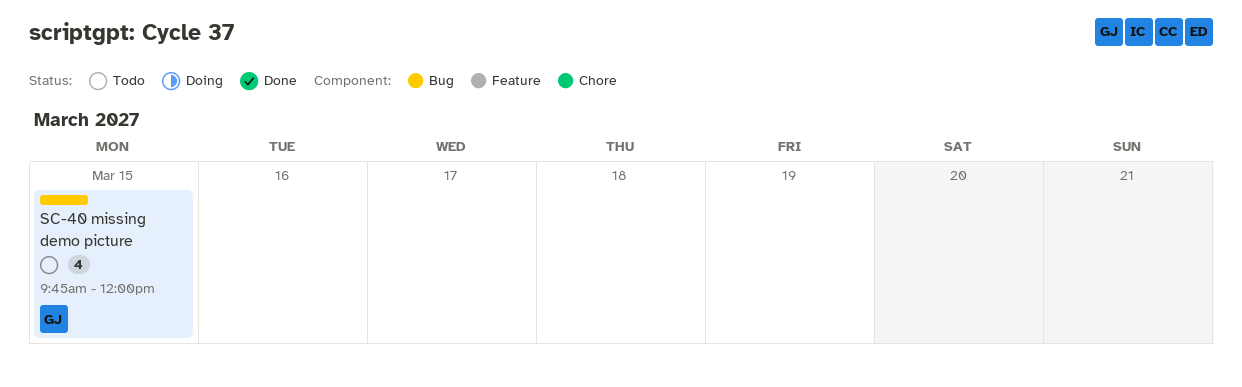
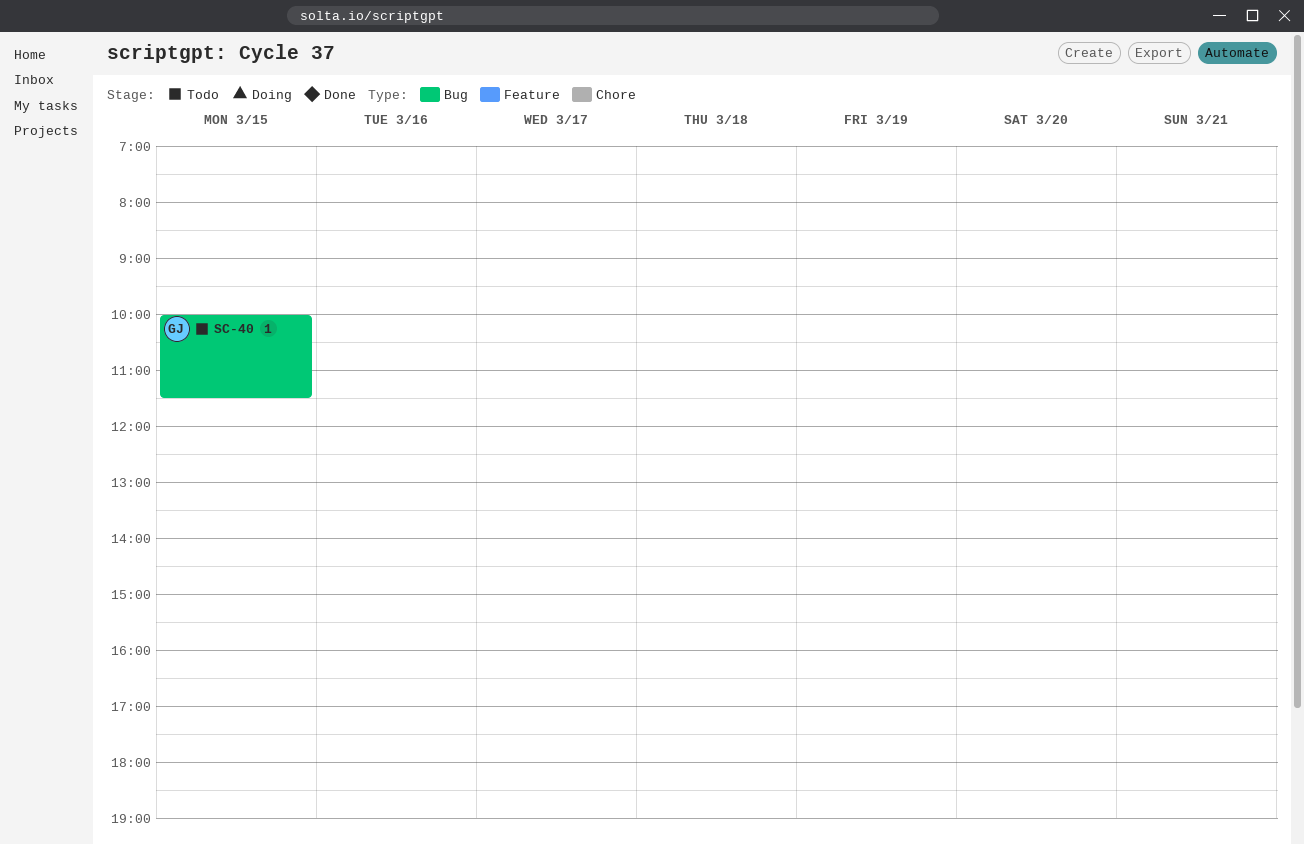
SC-40, estimate: 4 -> 1
SC-40, begins: 09:45 -> 10:00
SC-40, ends: 12:00 -> 11:30

